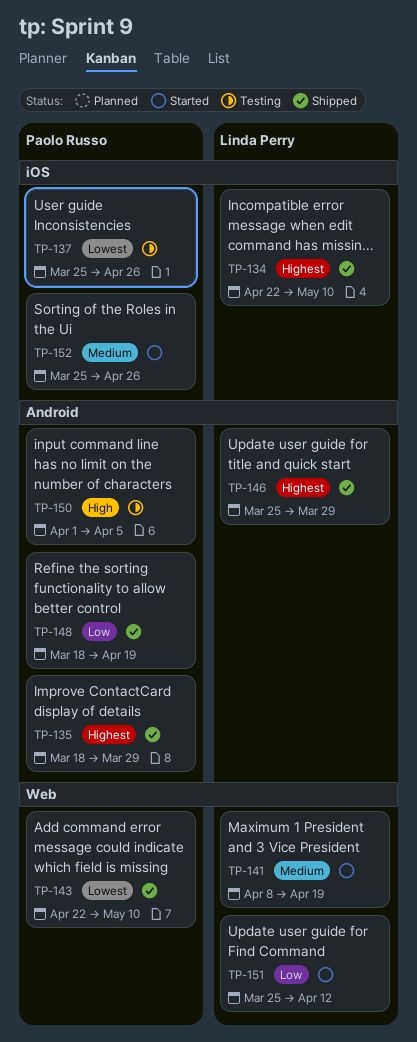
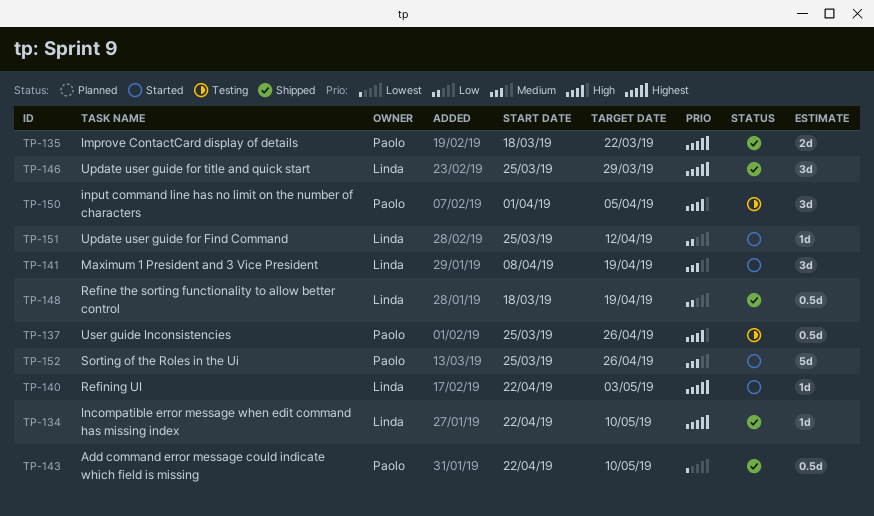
TP-135, due: Mar 29 -> Mar 22
TP-137, priority: Lowest -> High
TP-140: none -> present
TP-148, owner: Paolo Russo -> Linda Perry

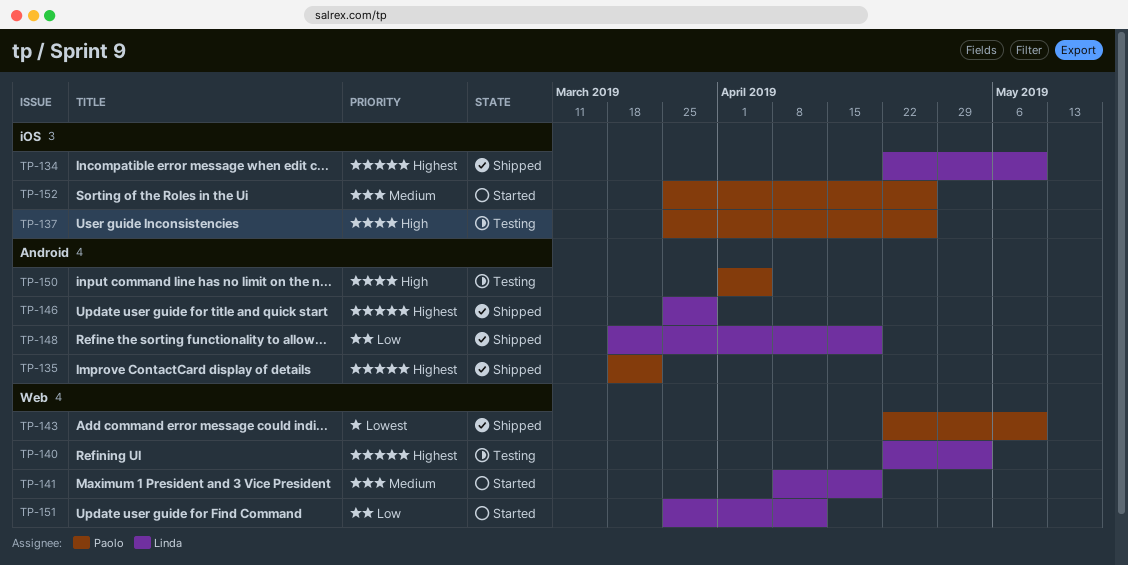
TP-140, status: Started -> Testing

